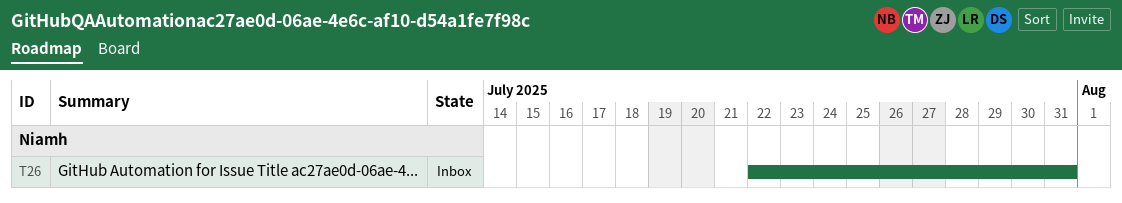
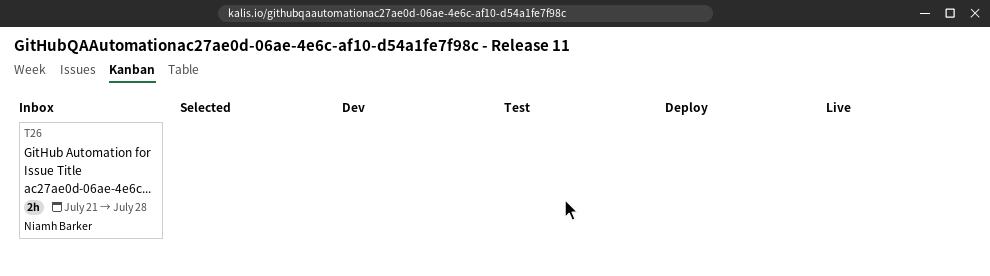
T26, start: Jul 22 -> Jul 21
T26, due: Jul 31 -> Jul 28

